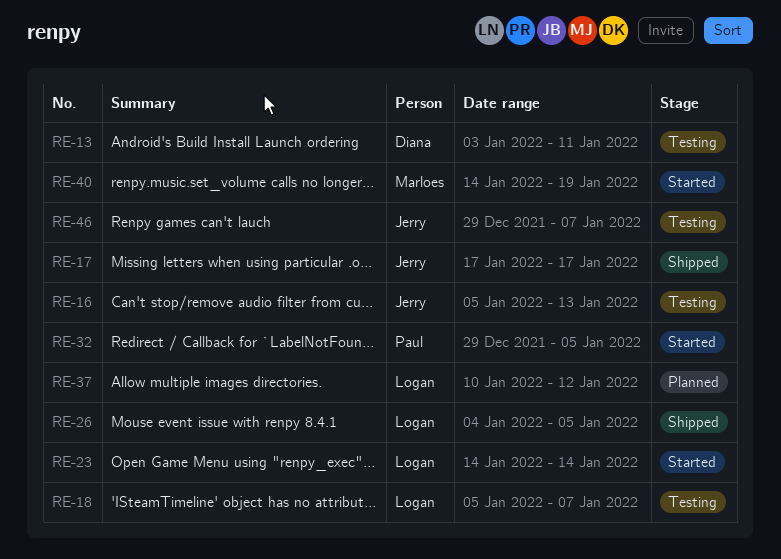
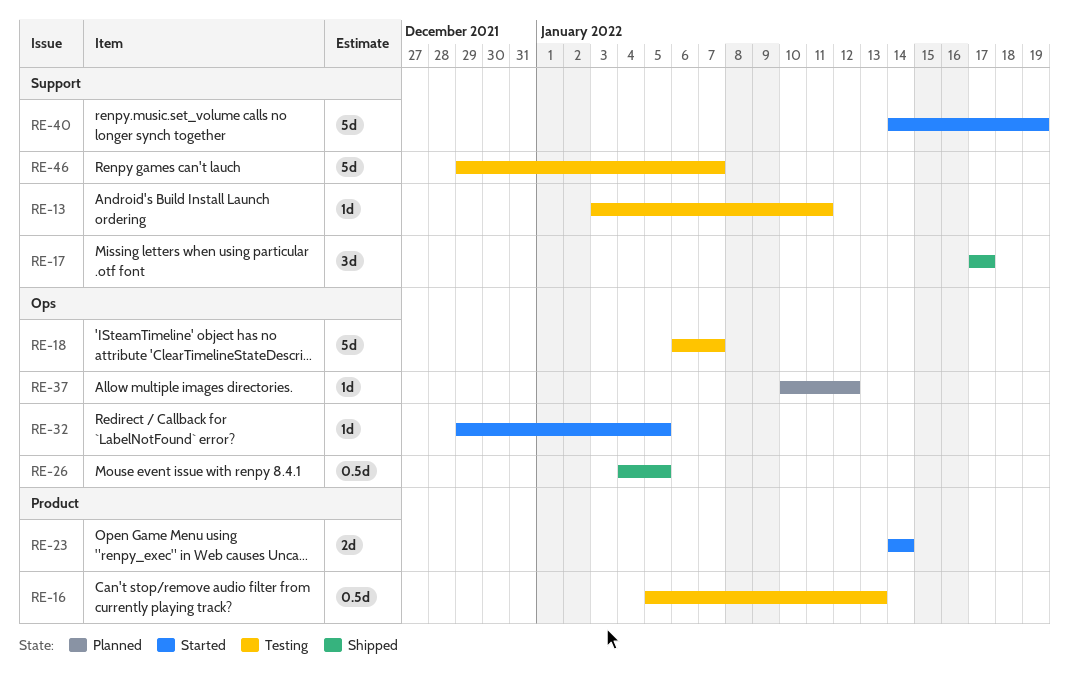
RE-18, start: Jan 5 -> Jan 6

